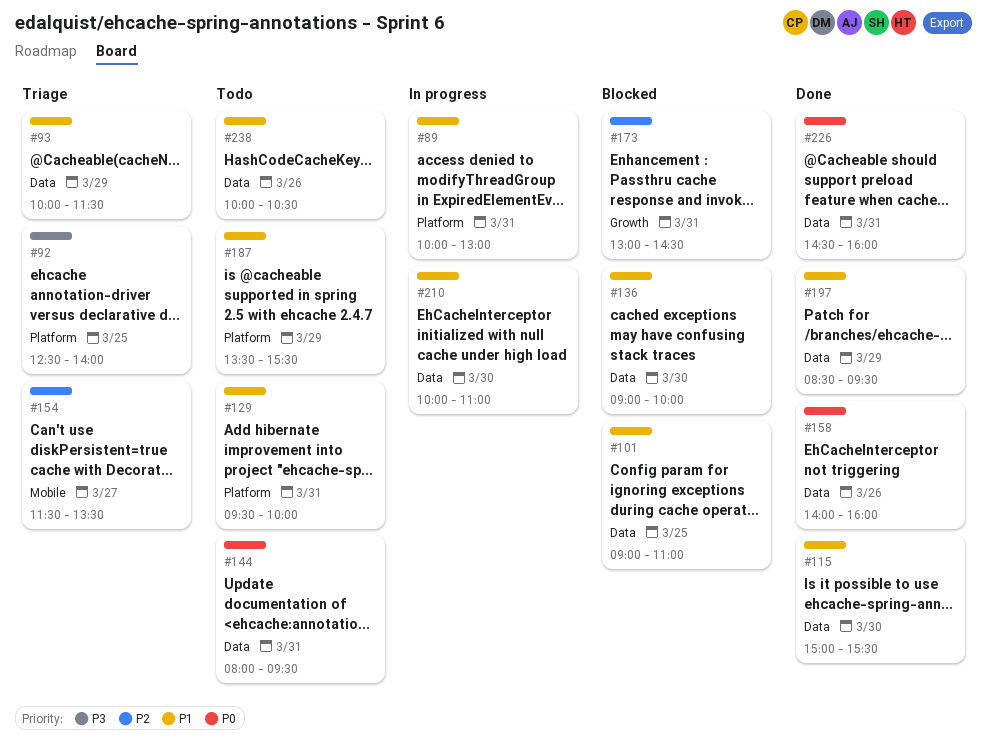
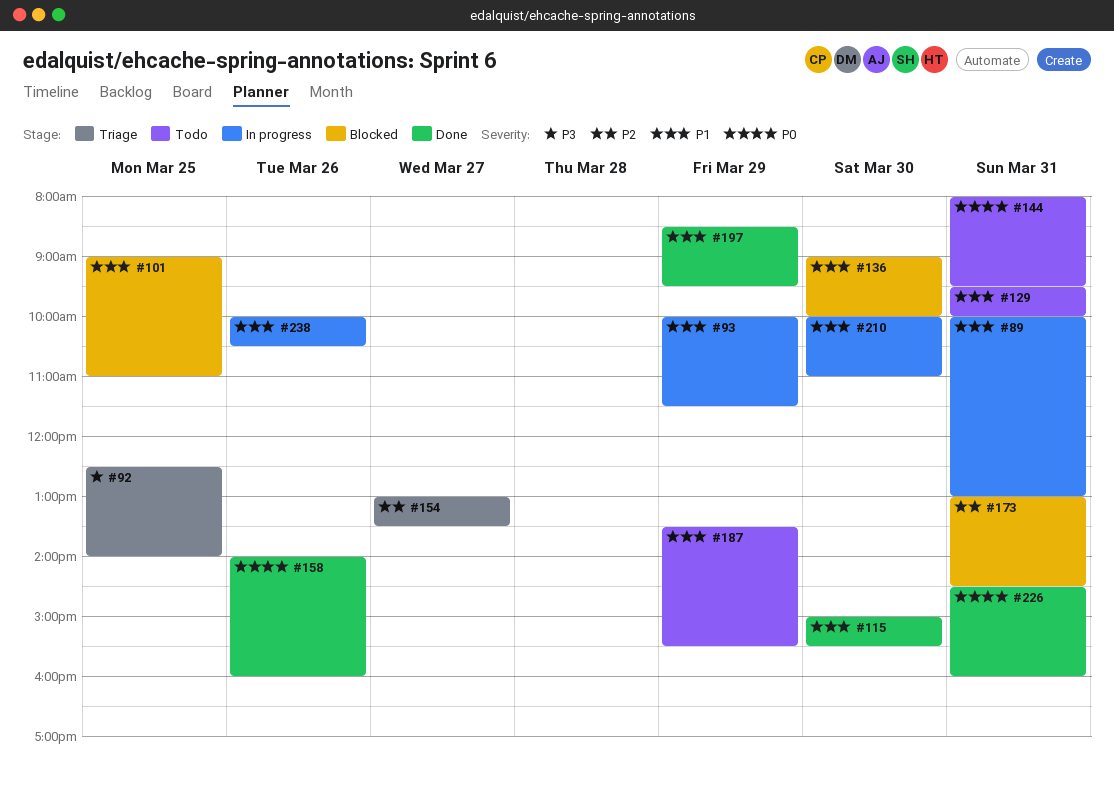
#93, status: Triage -> In progress
#154, begins: 11:30 -> 13:00
#238, status: Todo -> In progress

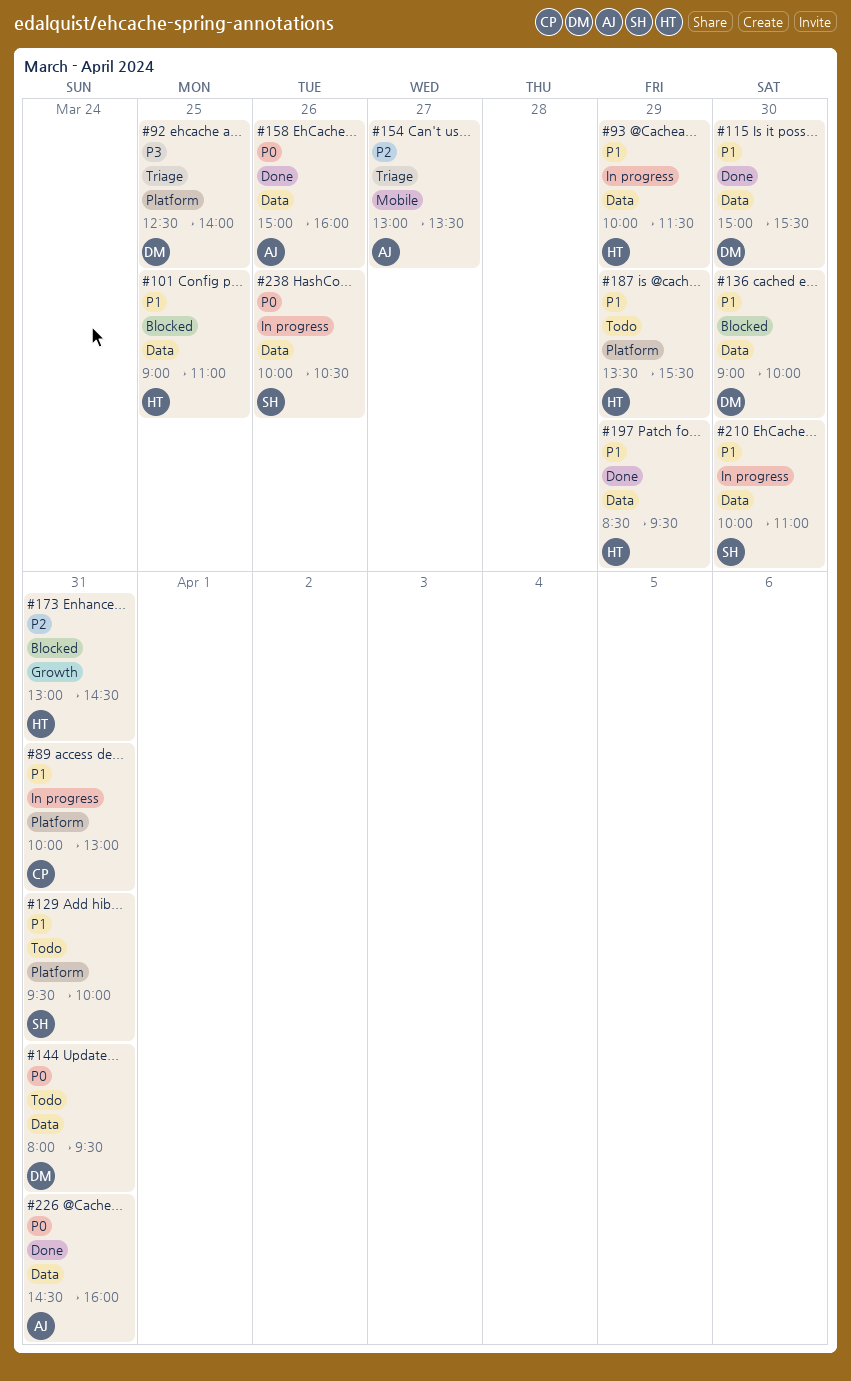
#158, begins: 14:00 -> 15:00
#238, priority: P1 -> P0

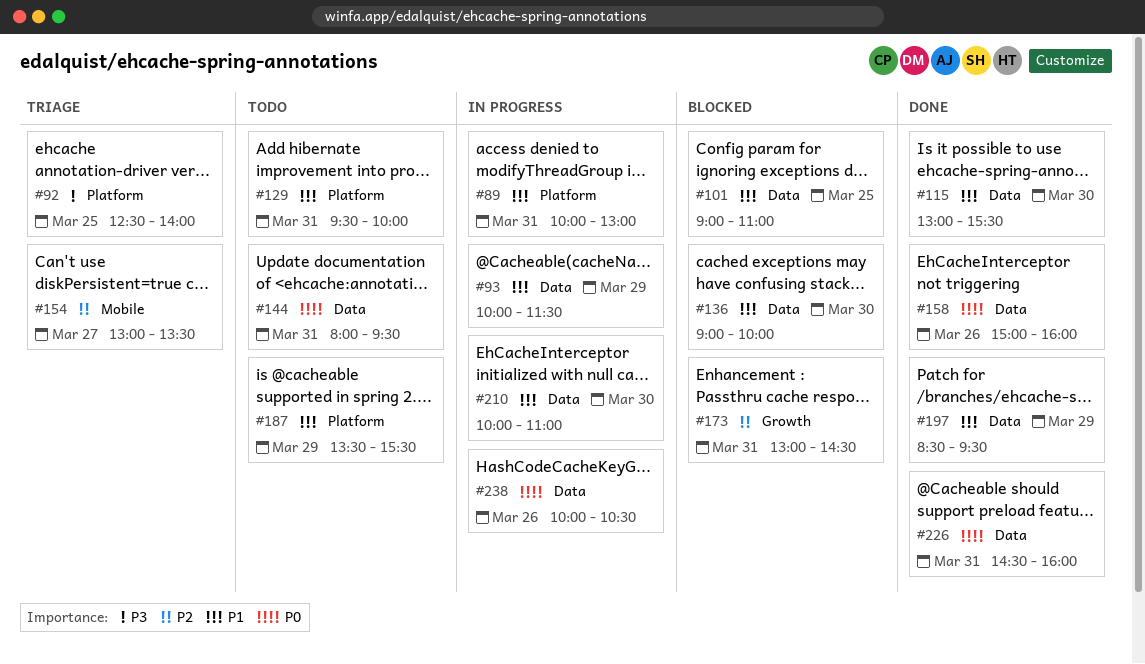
#115, begins: 15:00 -> 13:00

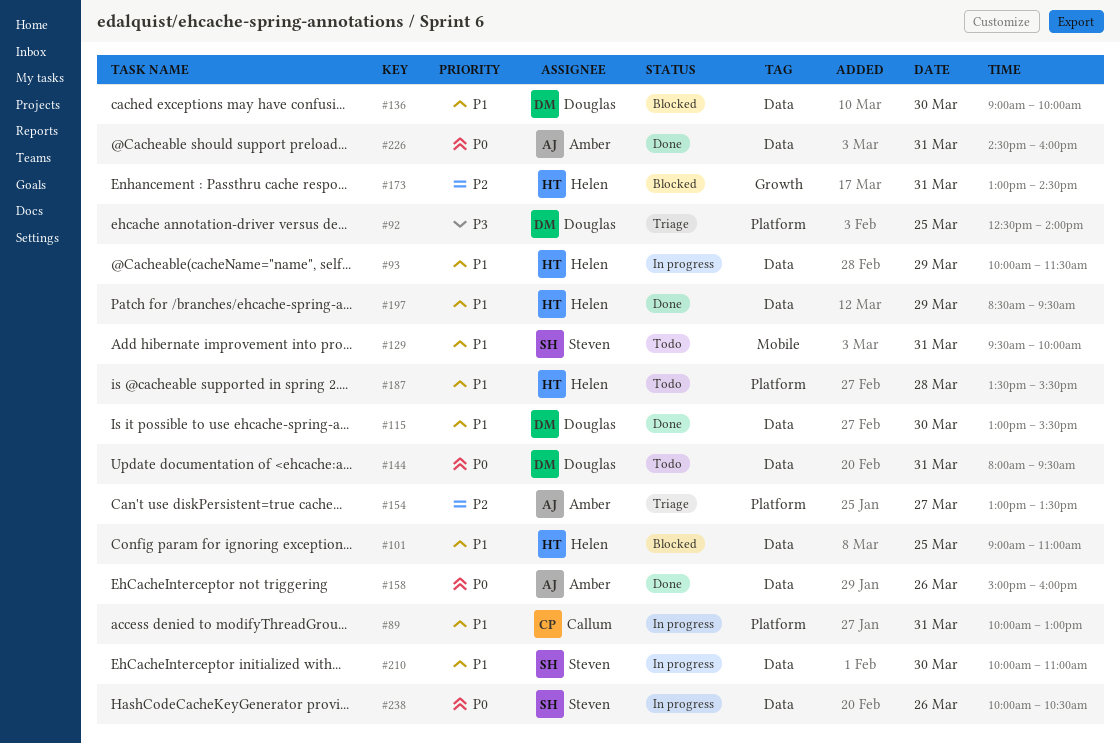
#129, label: Platform -> Mobile
#154, label: Mobile -> Platform
#187, day: Mar 29 -> Mar 28

